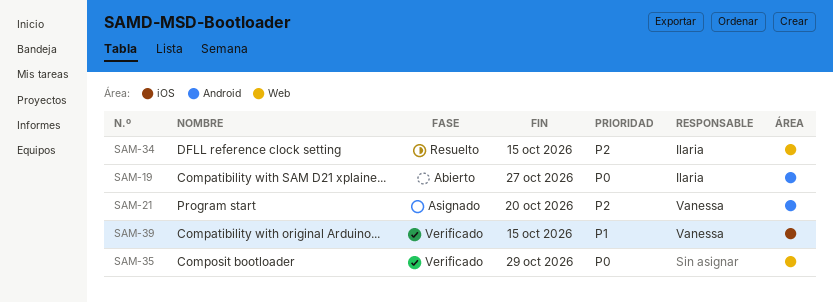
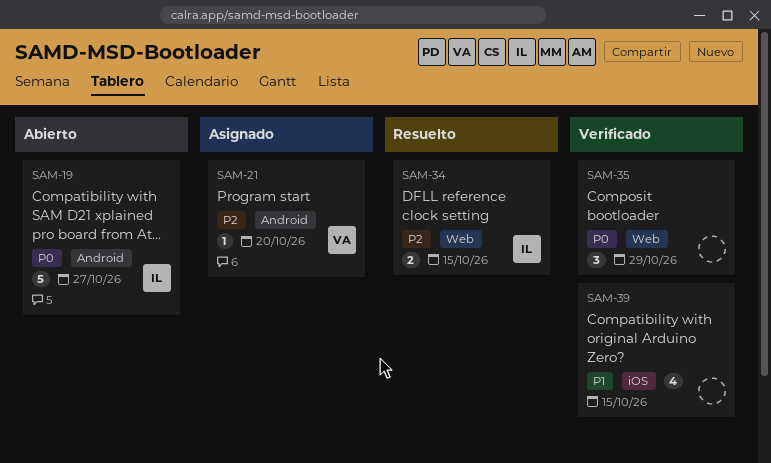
SAM-39, owner: Vanessa -> none

